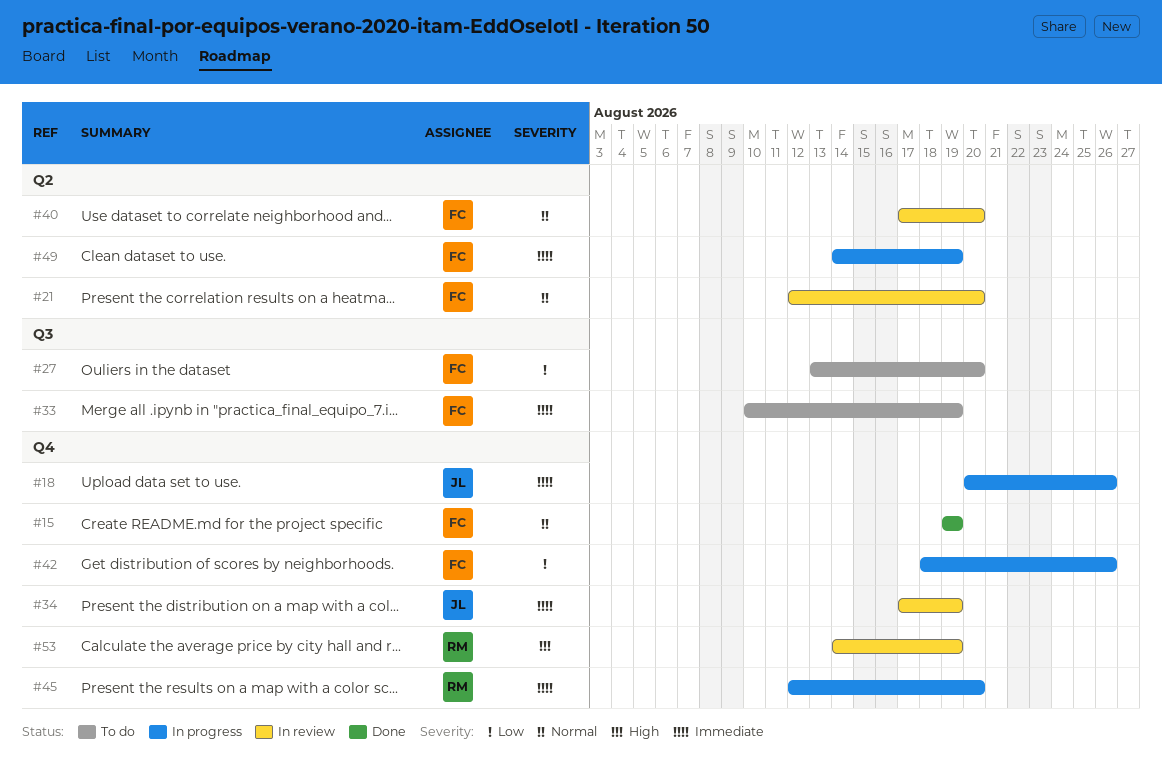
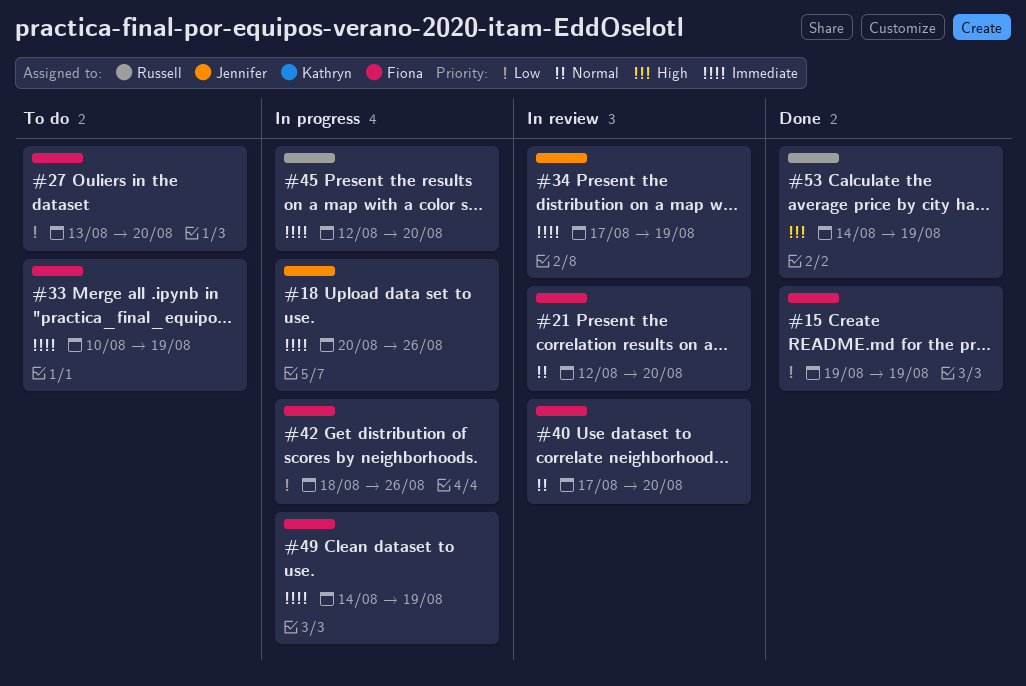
#15, priority: Normal -> Low
#53, status: In review -> Done

